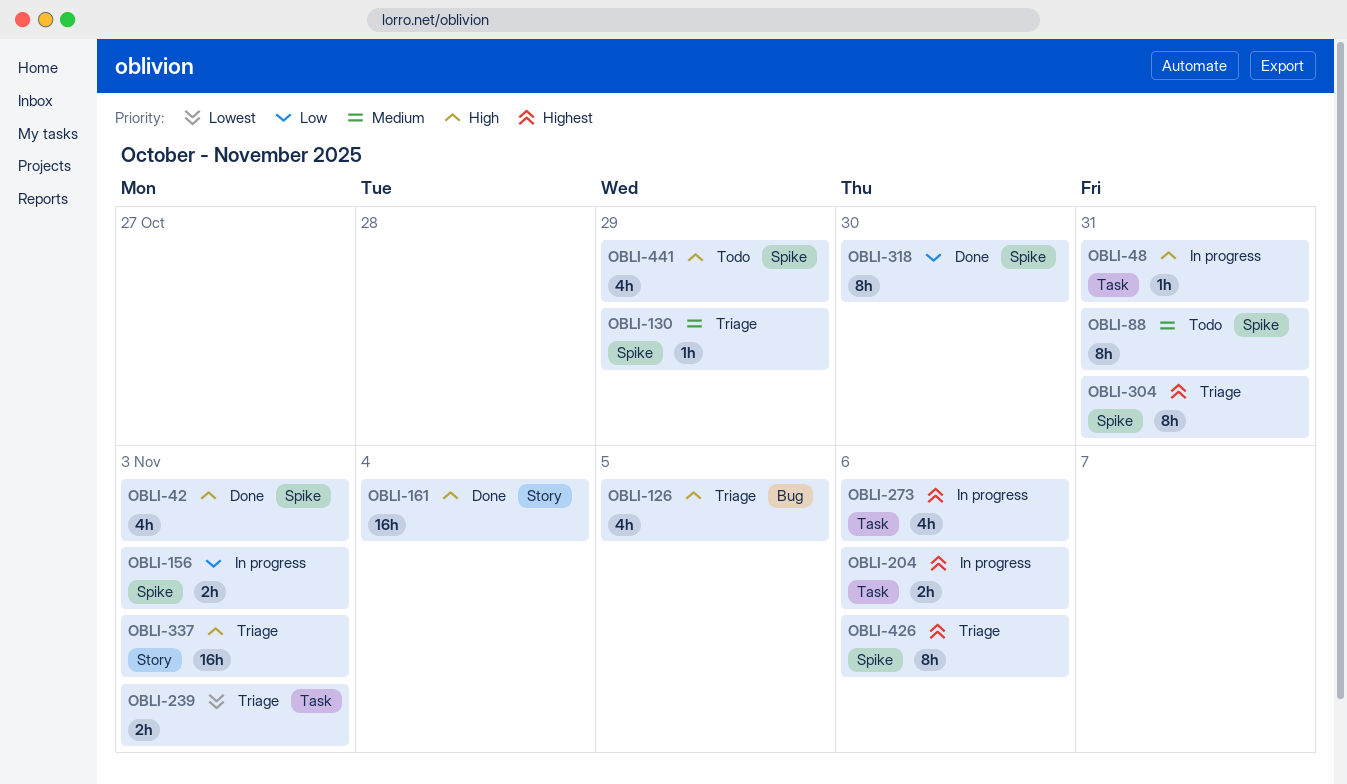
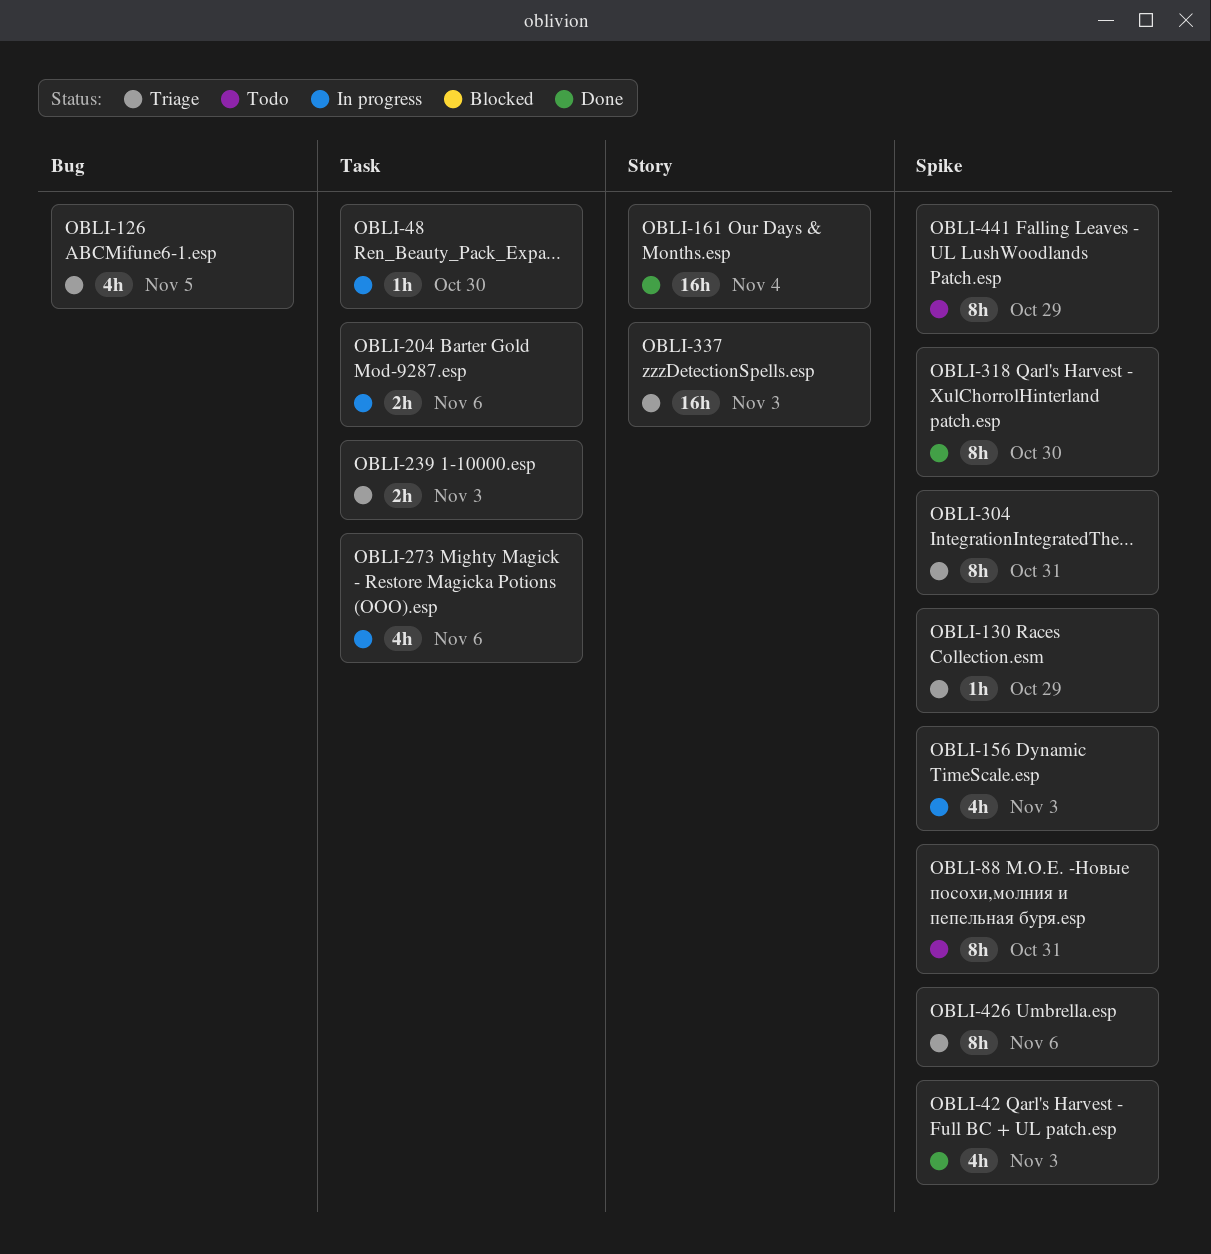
OBLI-48, due: Oct 31 -> Oct 30
OBLI-156, estimate: 2h -> 4h
OBLI-441, estimate: 4h -> 8h

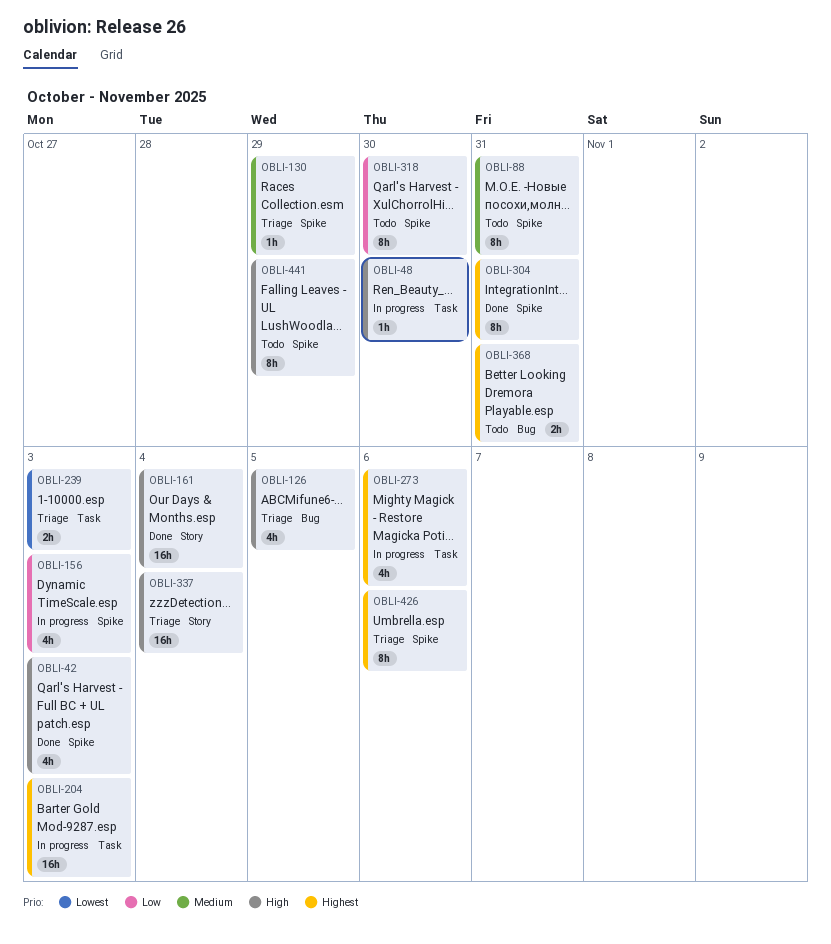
OBLI-204, estimate: 2h -> 16h
OBLI-204, due: Nov 6 -> Nov 3
OBLI-304, status: Triage -> Done
OBLI-318, status: Done -> Todo
OBLI-337, due: Nov 3 -> Nov 4
OBLI-368: none -> present

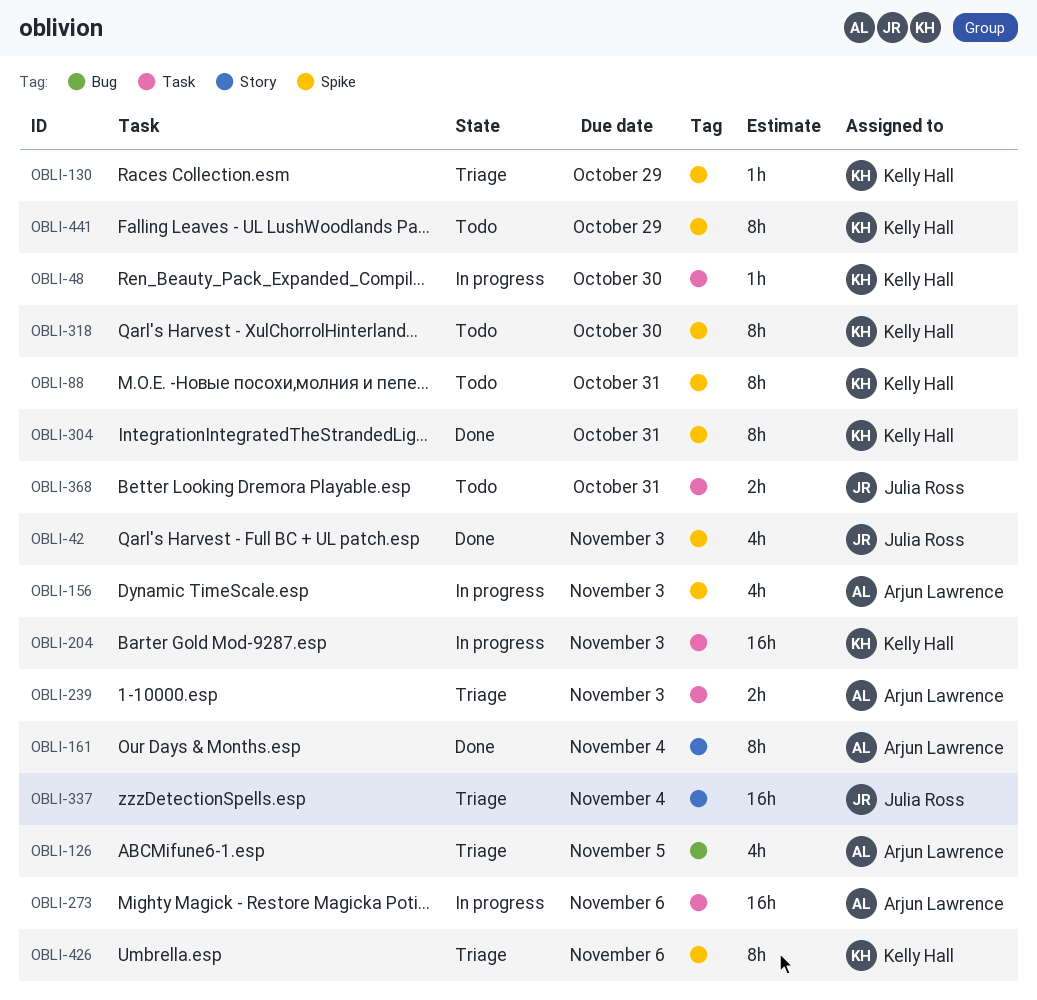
OBLI-161, estimate: 16h -> 8h
OBLI-273, estimate: 4h -> 16h
OBLI-368, label: Bug -> Task

